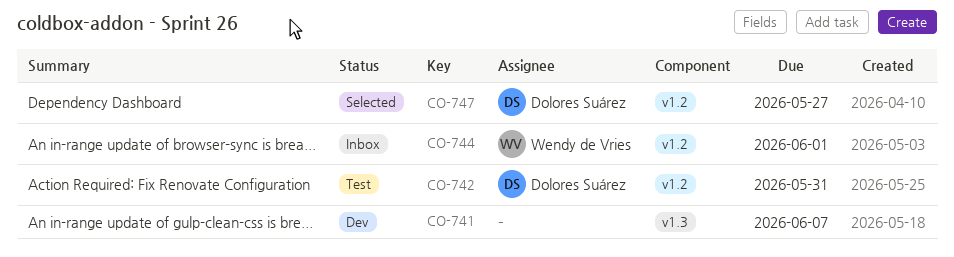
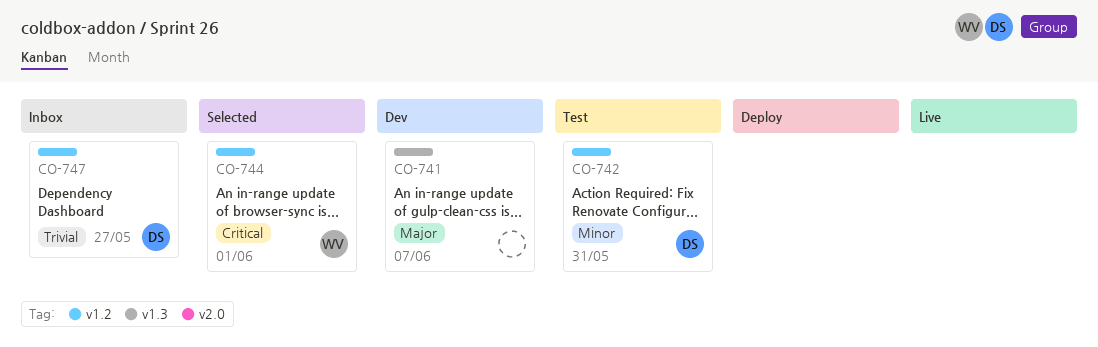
CO-744, status: Inbox -> Selected
CO-747, status: Selected -> Inbox

